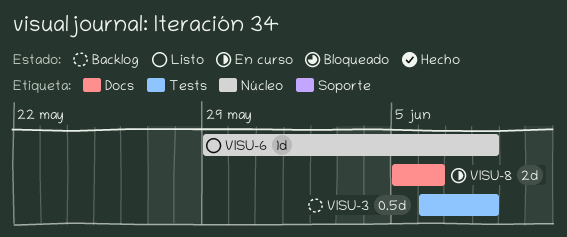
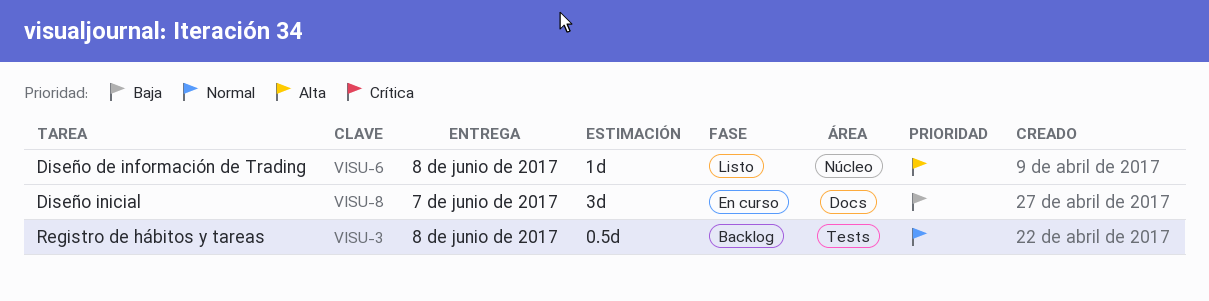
VISU-8, estimate: 2d -> 3d
VISU-8, due: Jun 6 -> Jun 7

